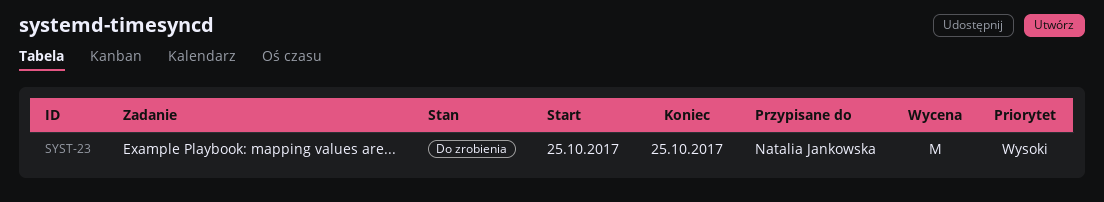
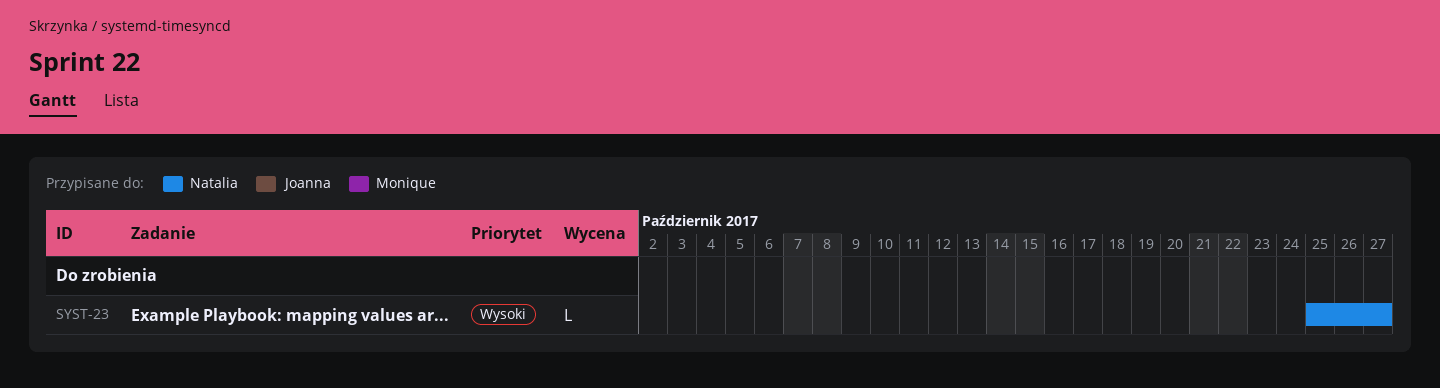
SYST-23, estimate: M -> L
SYST-23, due: Oct 25 -> Oct 27

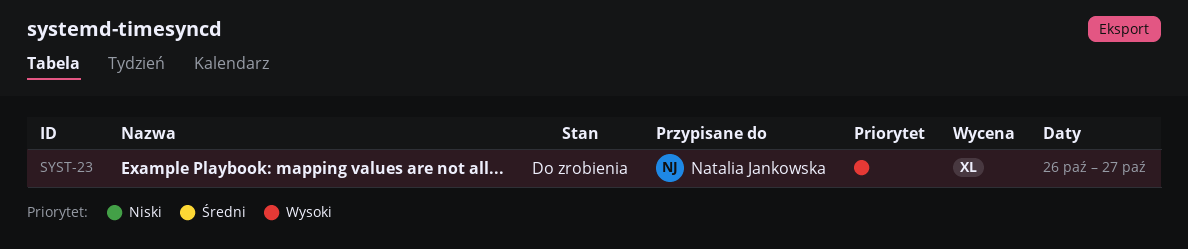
SYST-23, estimate: L -> XL
SYST-23, start: Oct 25 -> Oct 26

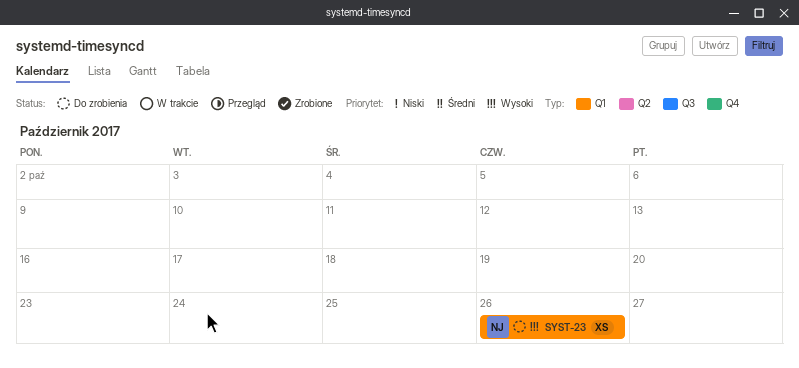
SYST-23, estimate: XL -> XS
SYST-23, due: Oct 27 -> Oct 26

